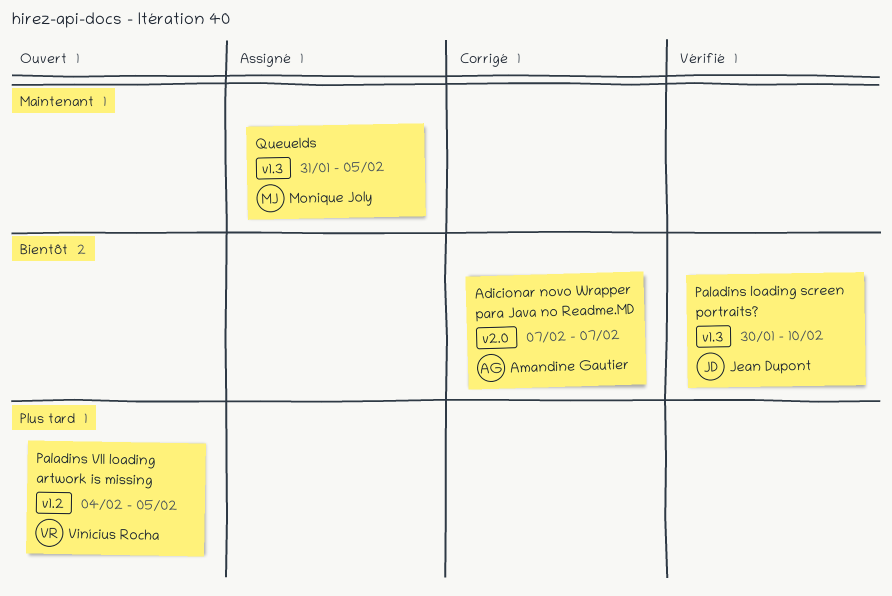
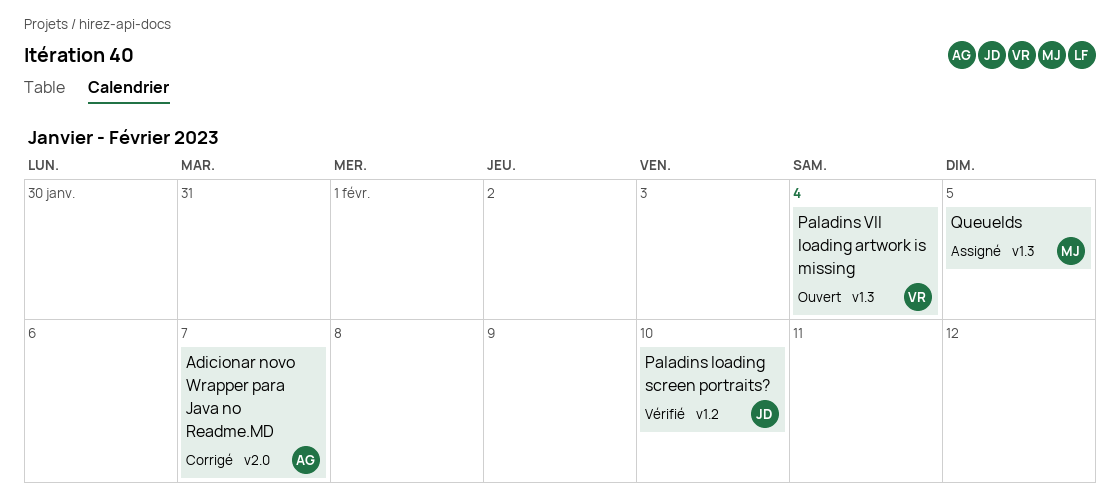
Paladins loading screen portraits?, label: v1.3 -> v1.2
Paladins VII loading artwork is missing, label: v1.2 -> v1.3
Paladins VII loading artwork is missing, due: Feb 5 -> Feb 4

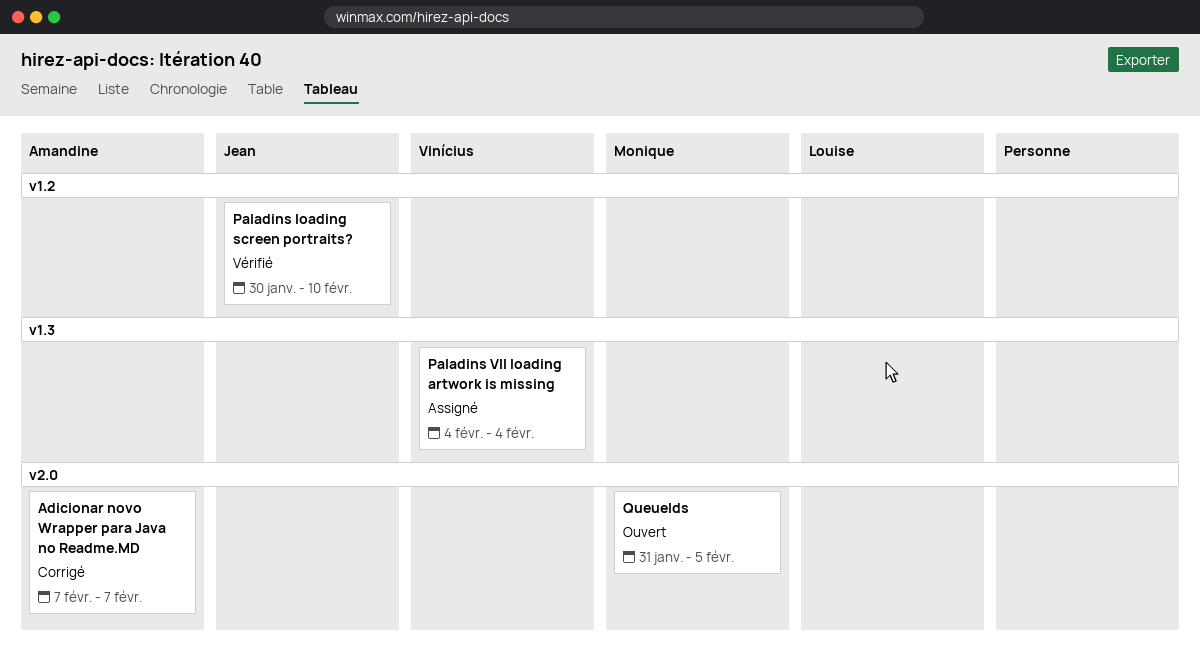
Paladins VII loading artwork is missing, status: Ouvert -> Assigné
QueueIds, status: Assigné -> Ouvert
QueueIds, label: v1.3 -> v2.0

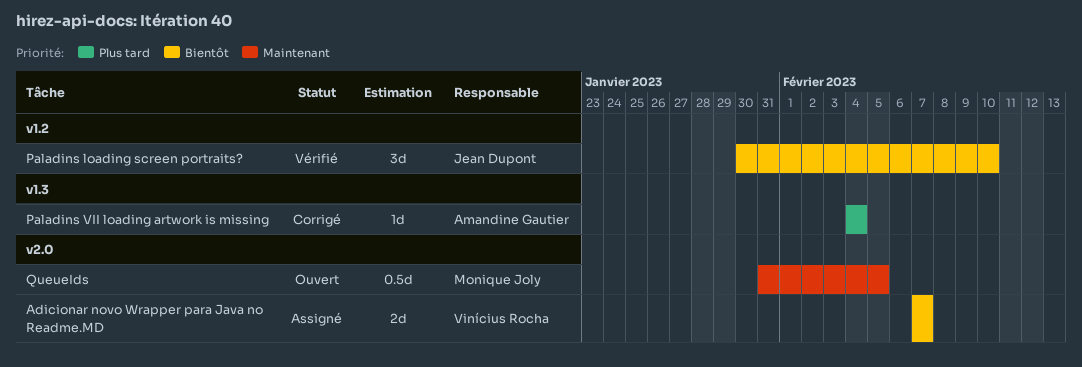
Adicionar novo Wrapper para Java no Readme.MD, status: Corrigé -> Assigné
Adicionar novo Wrapper para Java no Readme.MD, owner: Amandine Gautier -> Vinícius Rocha
Paladins VII loading artwork is missing, status: Assigné -> Corrigé
Paladins VII loading artwork is missing, owner: Vinícius Rocha -> Amandine Gautier

